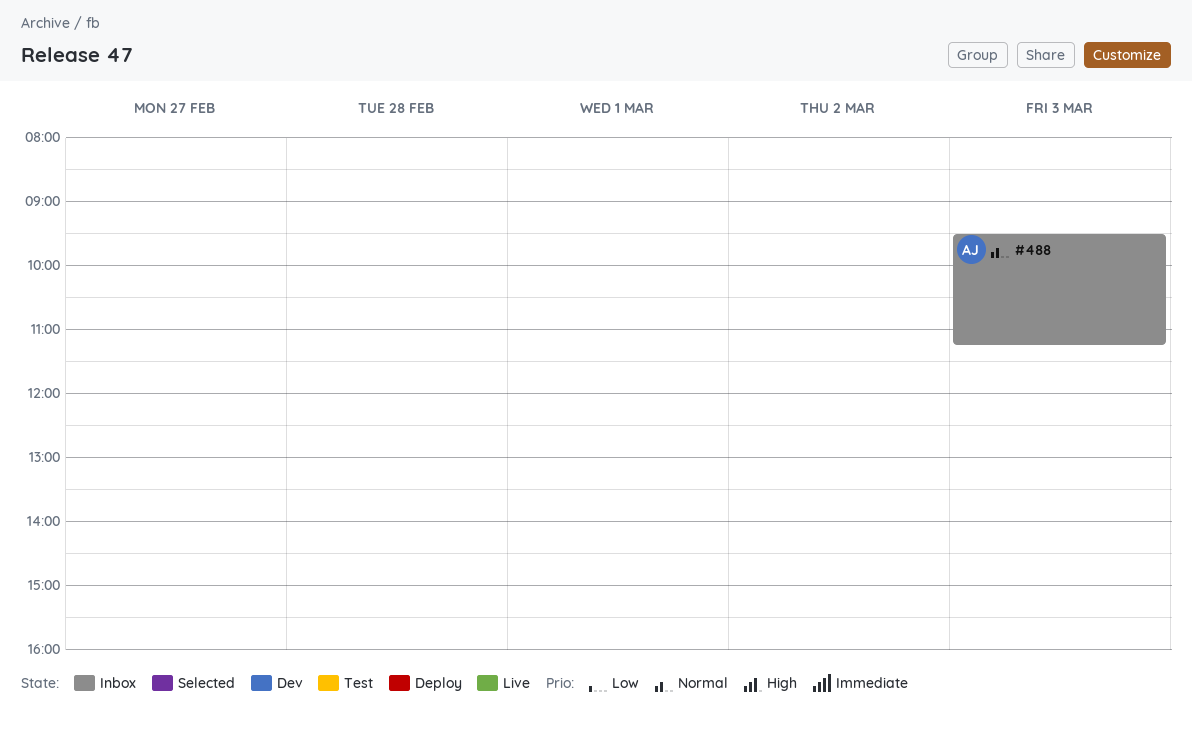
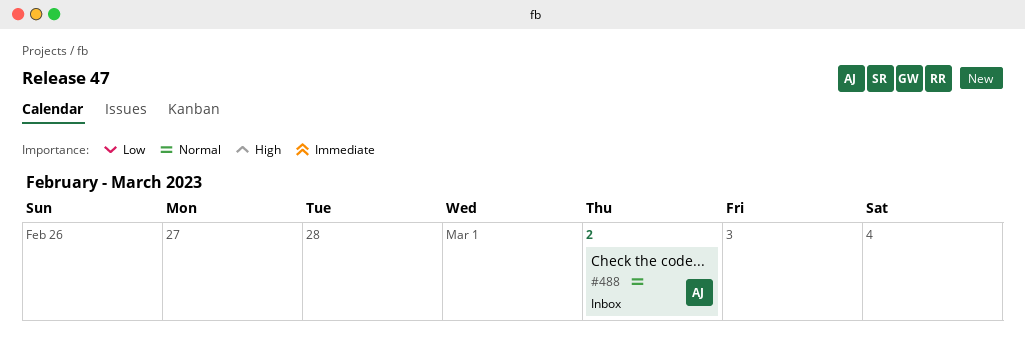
#488, day: Mar 3 -> Mar 2

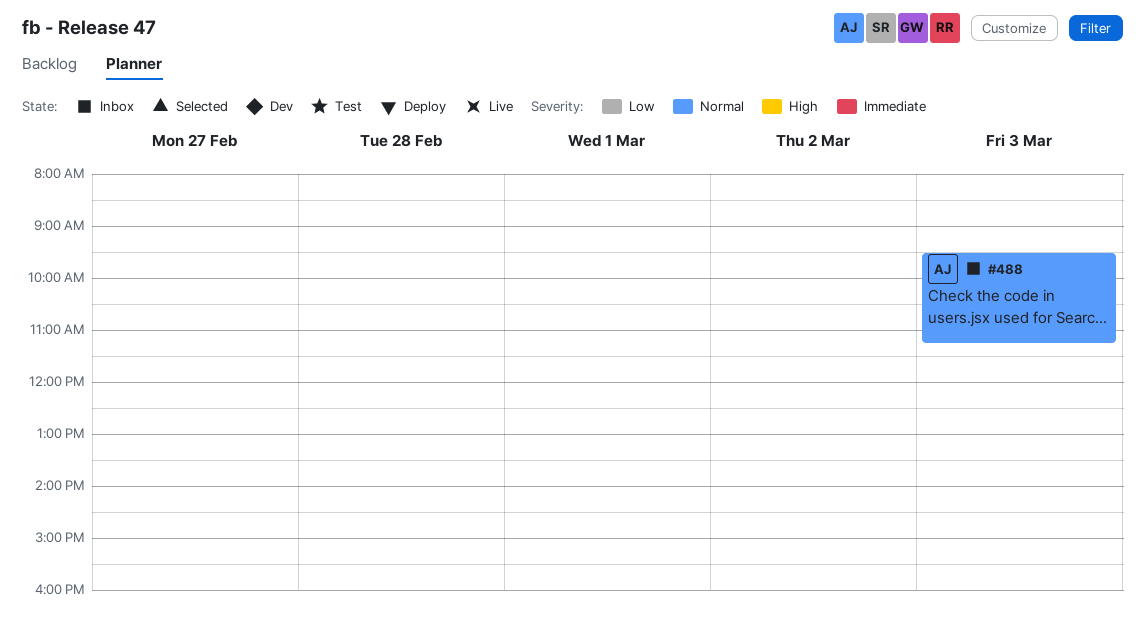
#488, day: Mar 2 -> Mar 3

